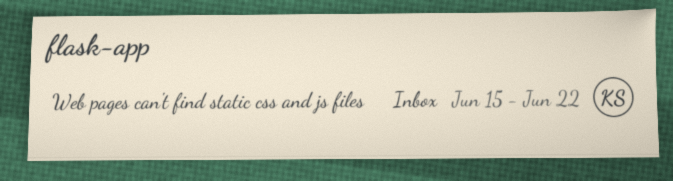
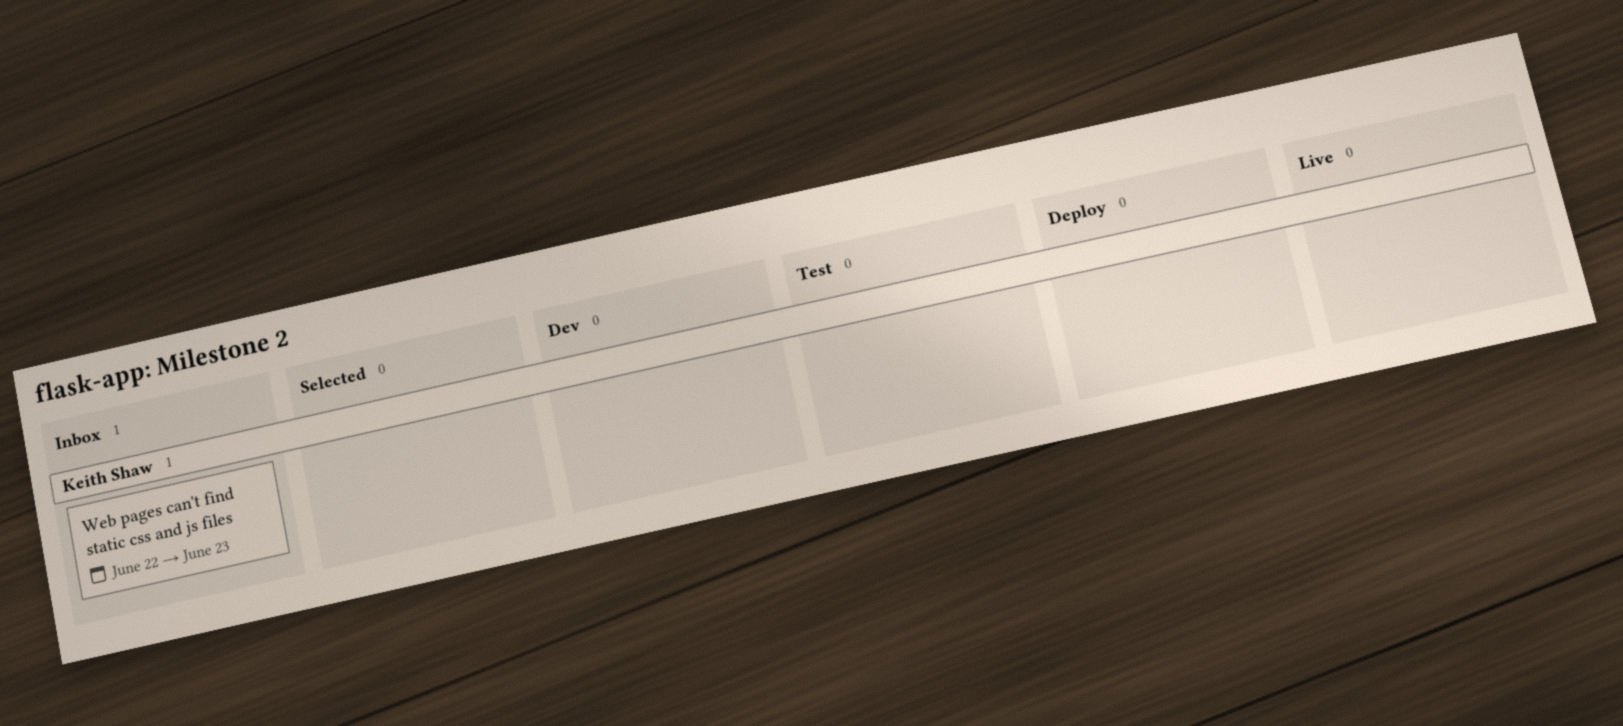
Web pages can't find static css and js files, start: Jun 15 -> Jun 22
Web pages can't find static css and js files, due: Jun 22 -> Jun 23

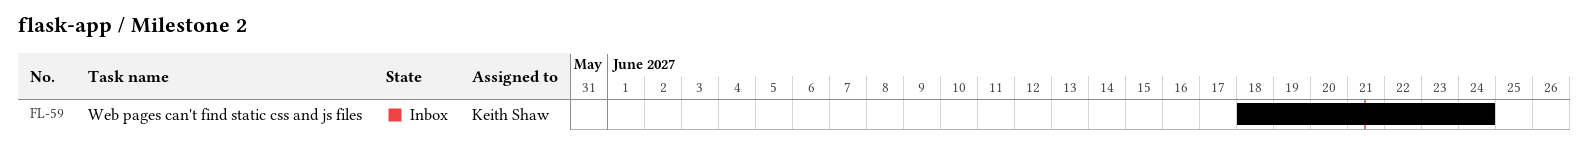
Web pages can't find static css and js files, start: Jun 22 -> Jun 18
Web pages can't find static css and js files, due: Jun 23 -> Jun 24

